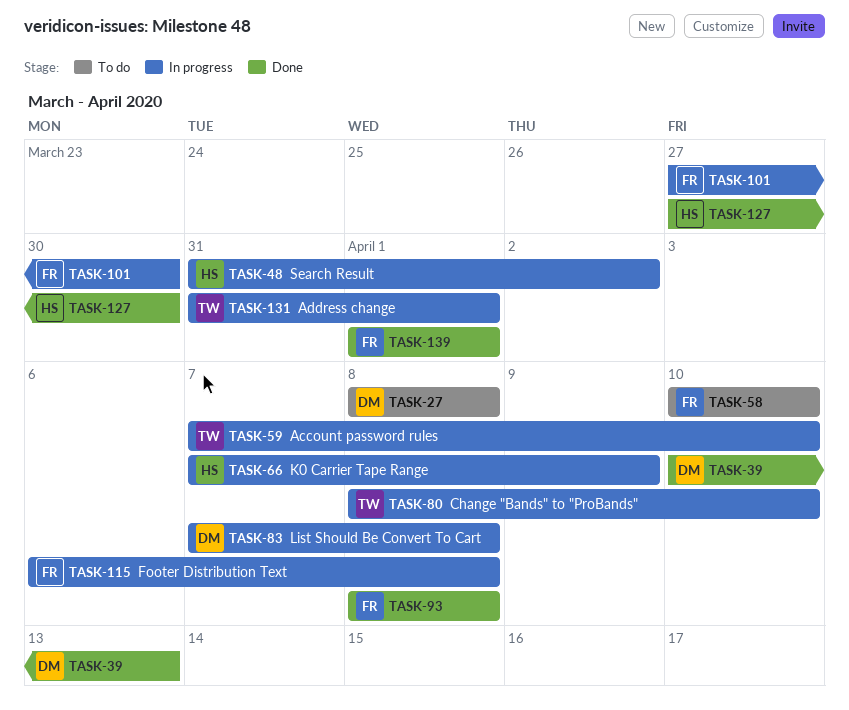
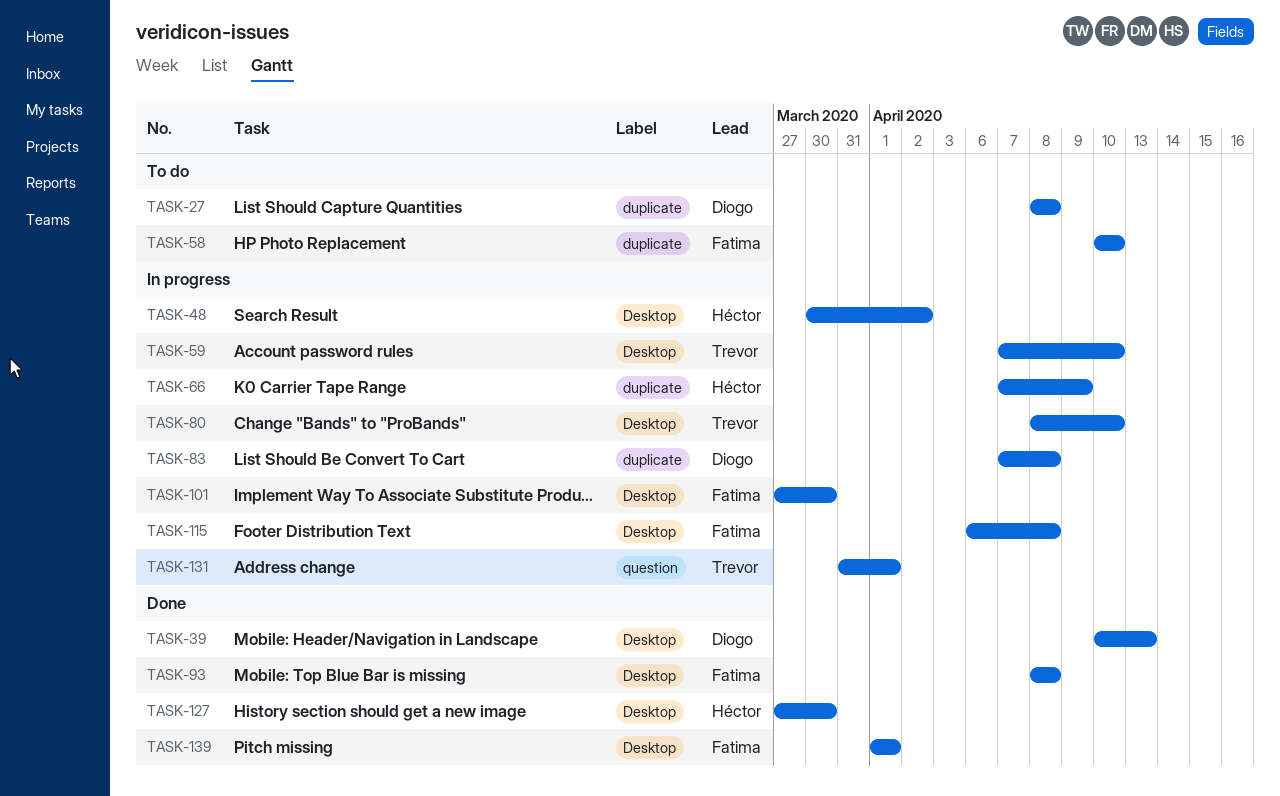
TASK-48, start: Mar 31 -> Mar 30

